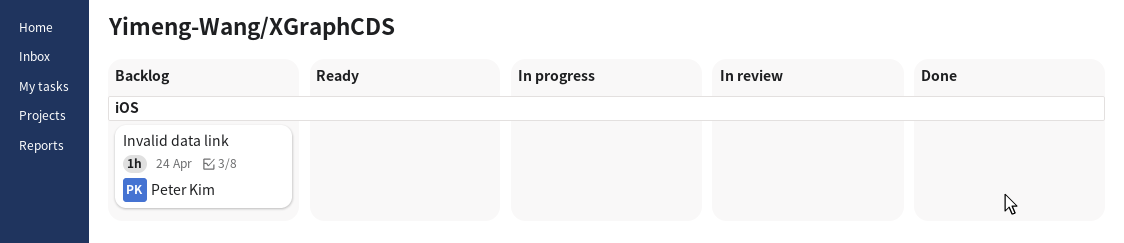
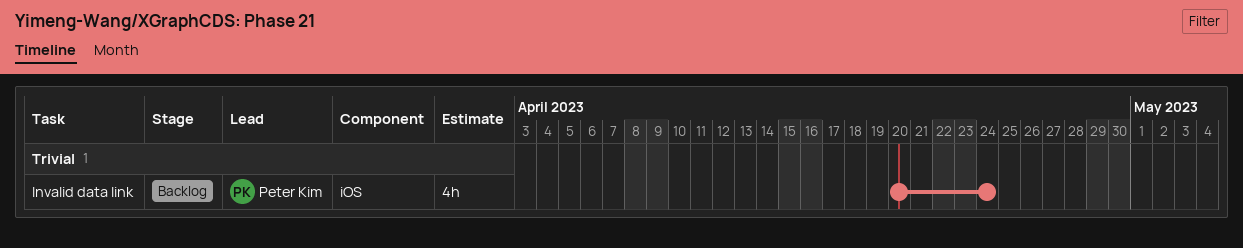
Invalid data link, estimate: 1h -> 4h

